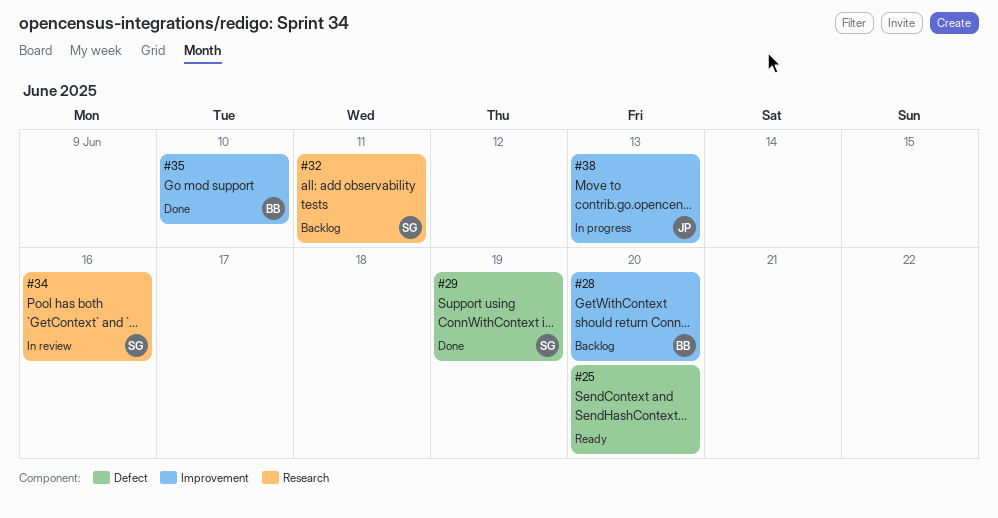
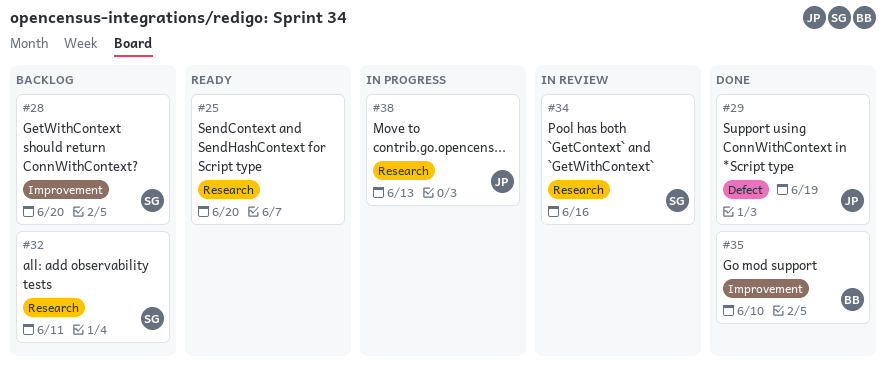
#25, label: Defect -> Research
#28, owner: BB -> SG
#29, owner: SG -> JP
#38, label: Improvement -> Research

